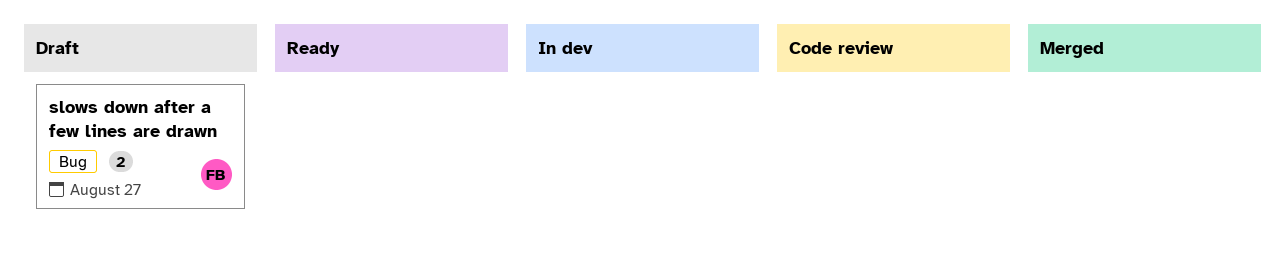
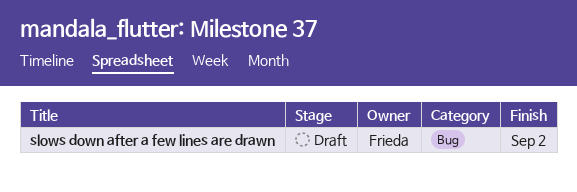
slows down after a few lines are drawn, due: Aug 27 -> Sep 2

